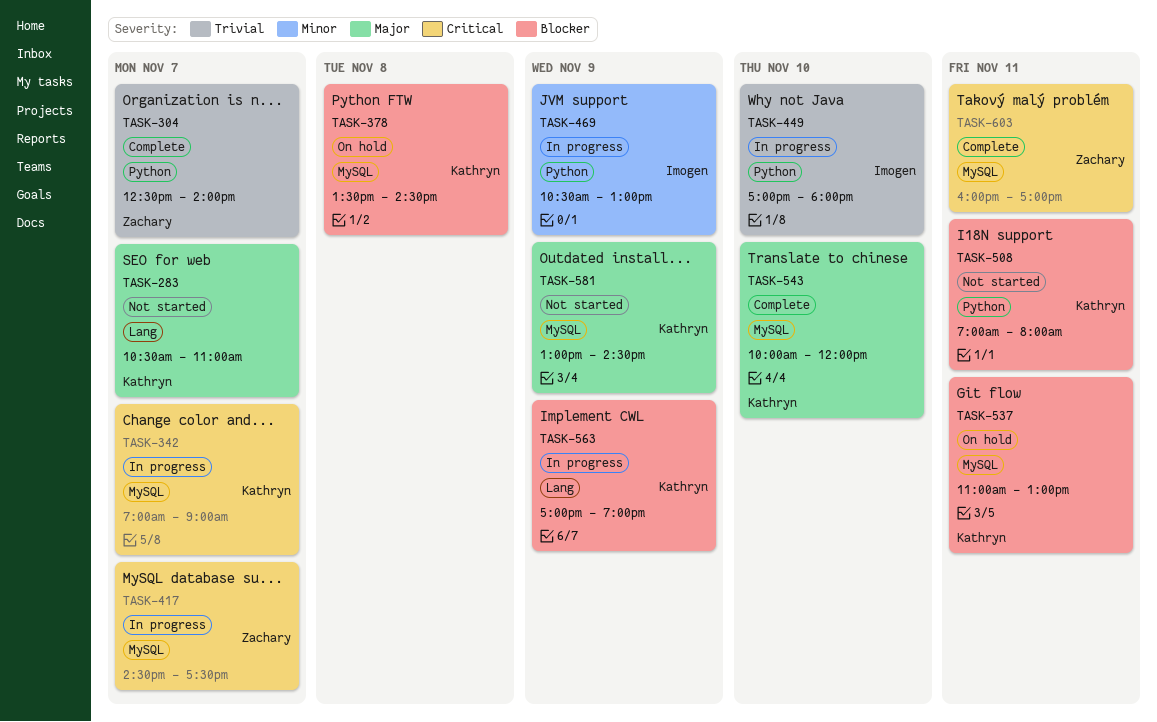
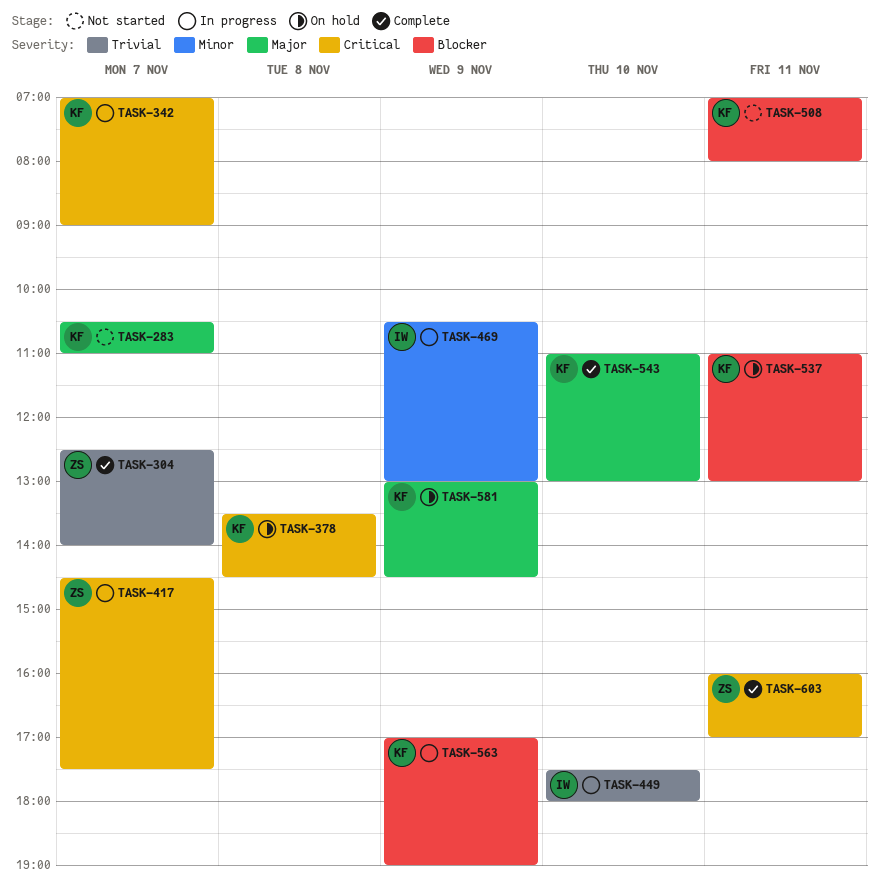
TASK-378, priority: Blocker -> Critical
TASK-449, begins: 17:00 -> 17:30
TASK-543, begins: 10:00 -> 11:00
TASK-543, ends: 12:00 -> 13:00
TASK-581, status: Not started -> On hold

